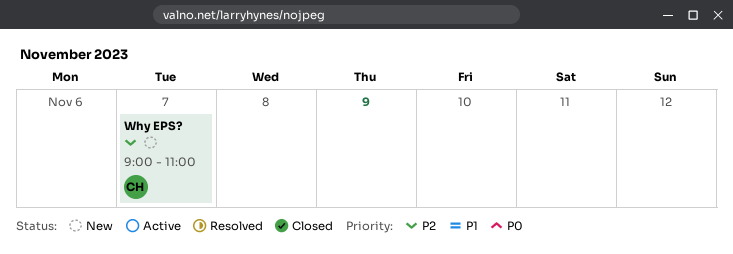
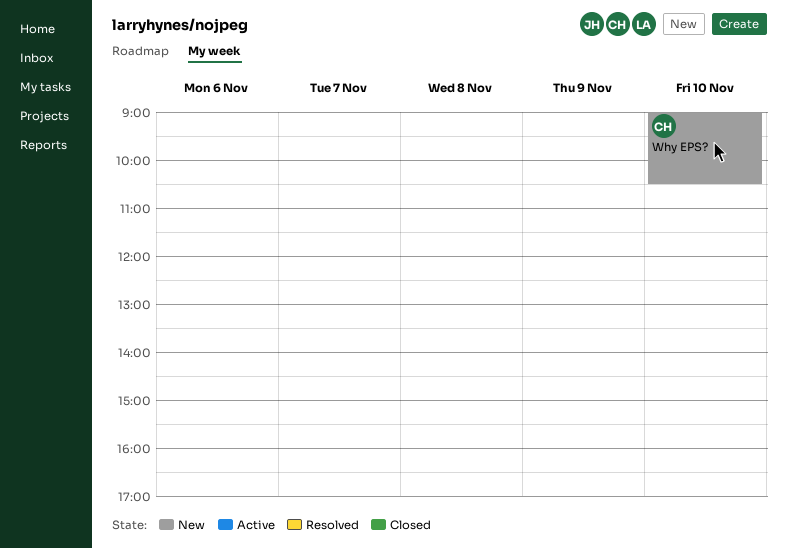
Why EPS?, day: Nov 7 -> Nov 10
Why EPS?, ends: 11:00 -> 10:30

